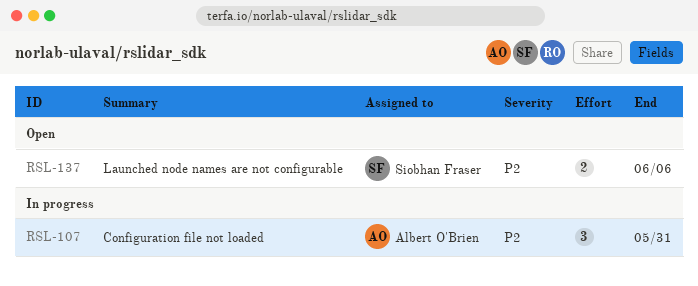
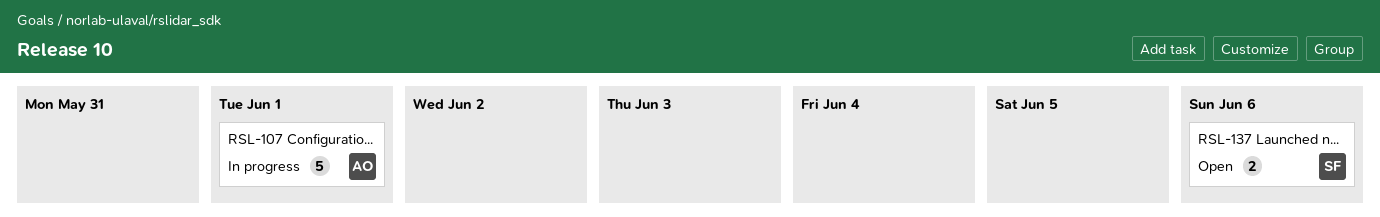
RSL-107, estimate: 3 -> 5
RSL-107, due: May 31 -> Jun 1

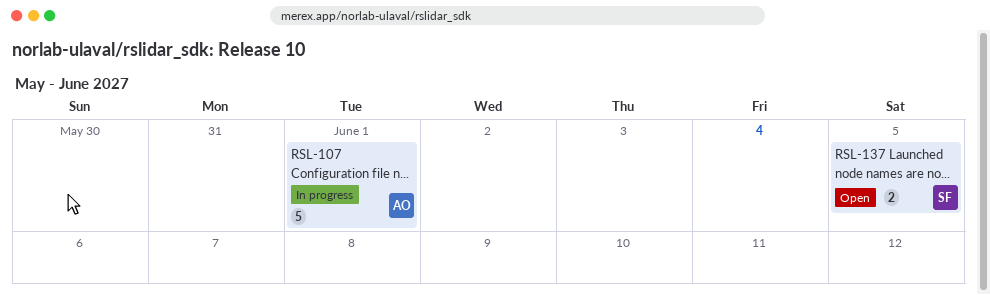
RSL-137, due: Jun 6 -> Jun 5

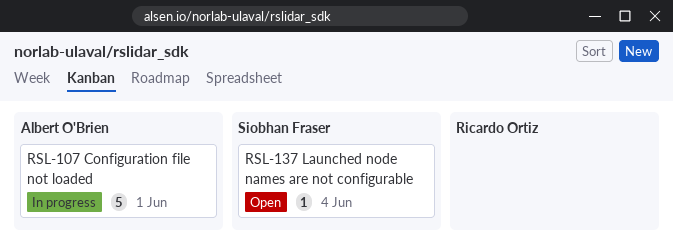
RSL-137, estimate: 2 -> 1
RSL-137, due: Jun 5 -> Jun 4

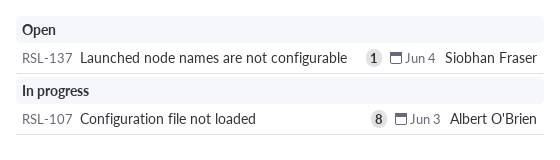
RSL-107, estimate: 5 -> 8
RSL-107, due: Jun 1 -> Jun 3

